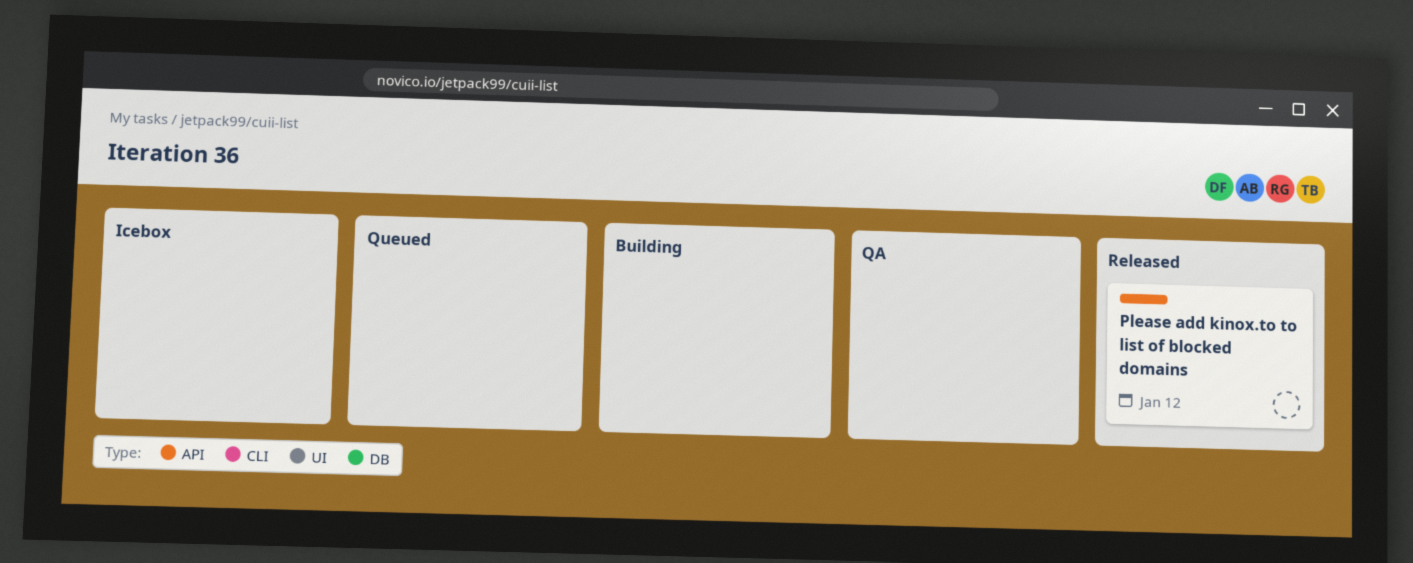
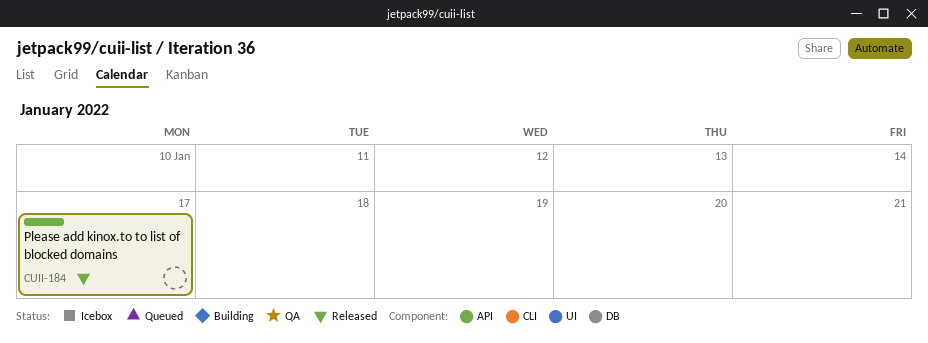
Please add kinox.to to list of blocked domains, due: Jan 12 -> Jan 17

